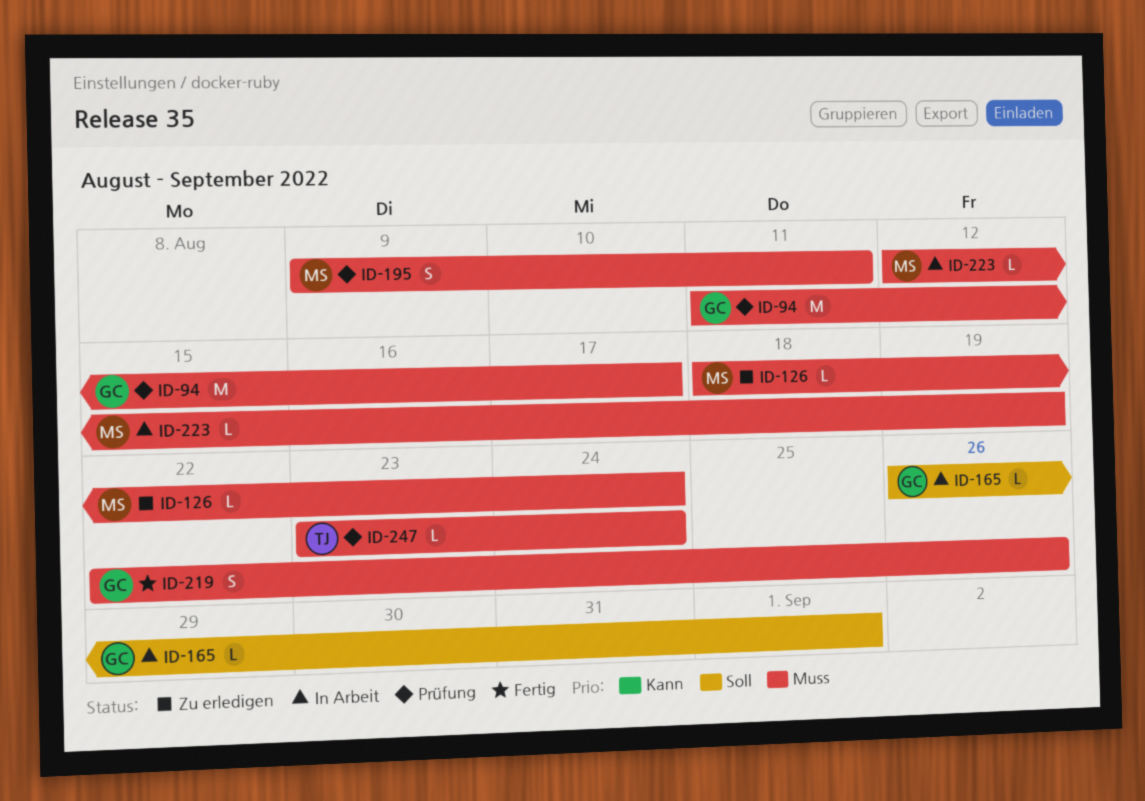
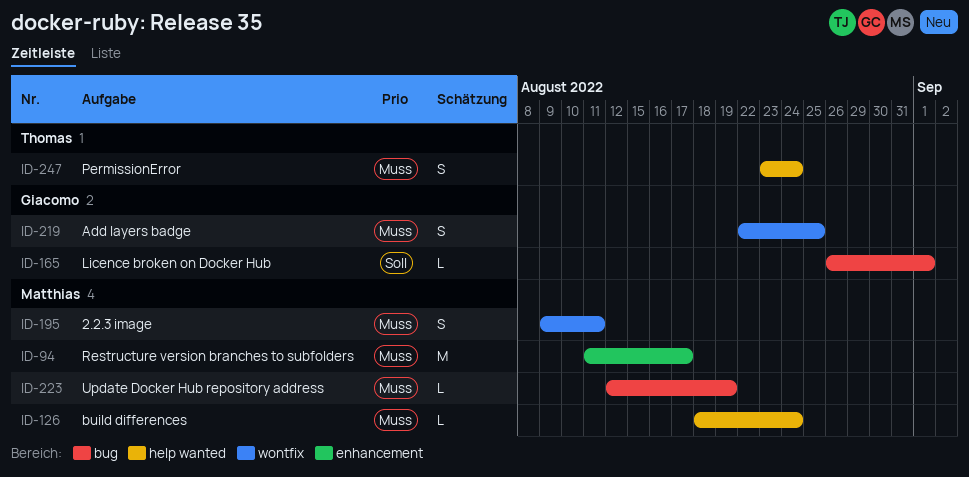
ID-94, owner: Giacomo -> Matthias
ID-219, due: Aug 26 -> Aug 25
ID-247, estimate: L -> S

